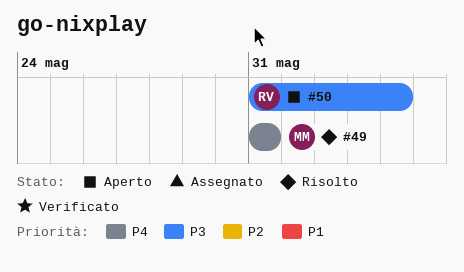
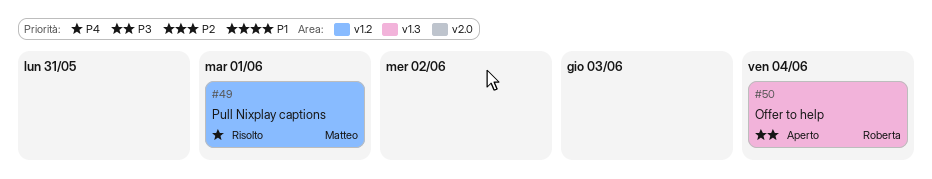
#49, due: May 31 -> Jun 1

